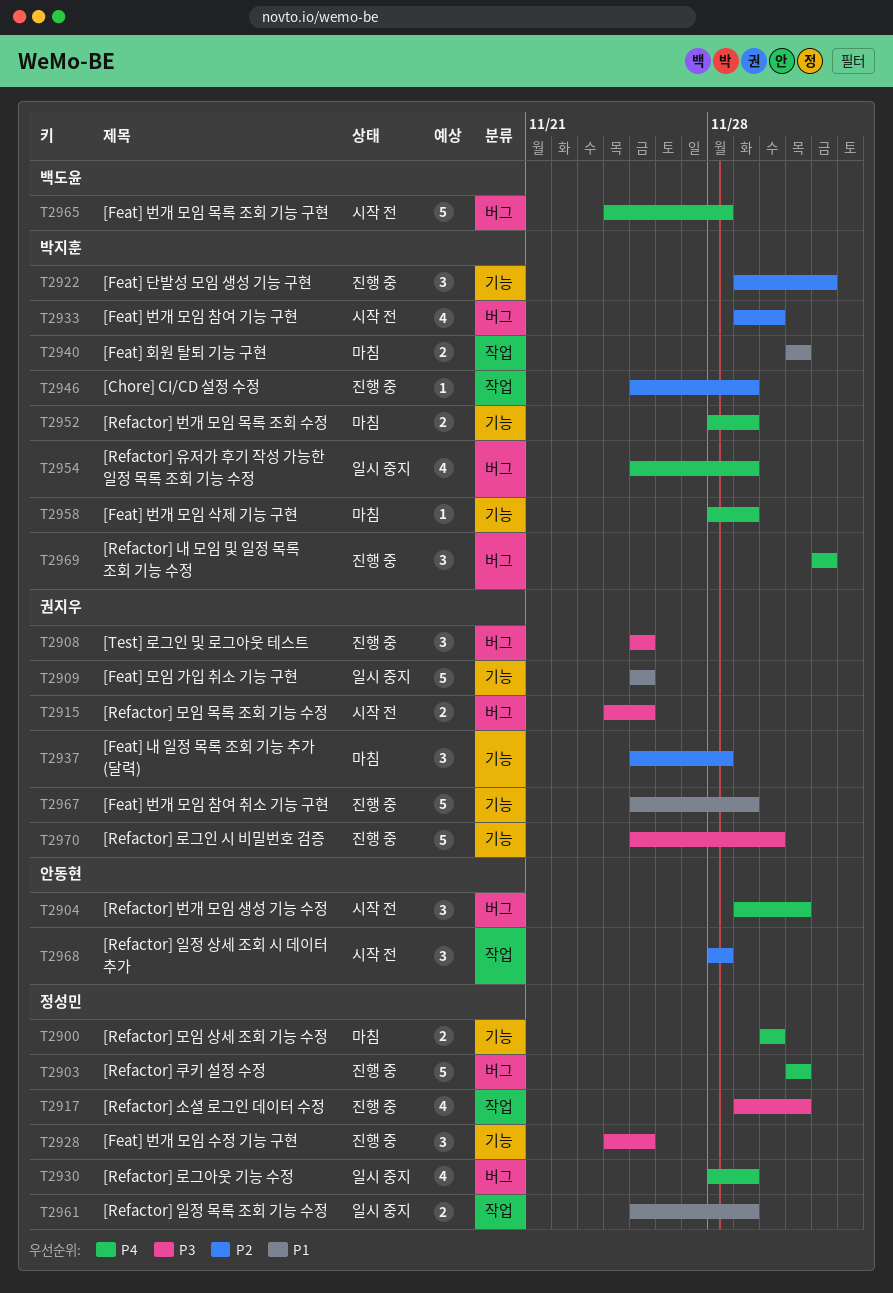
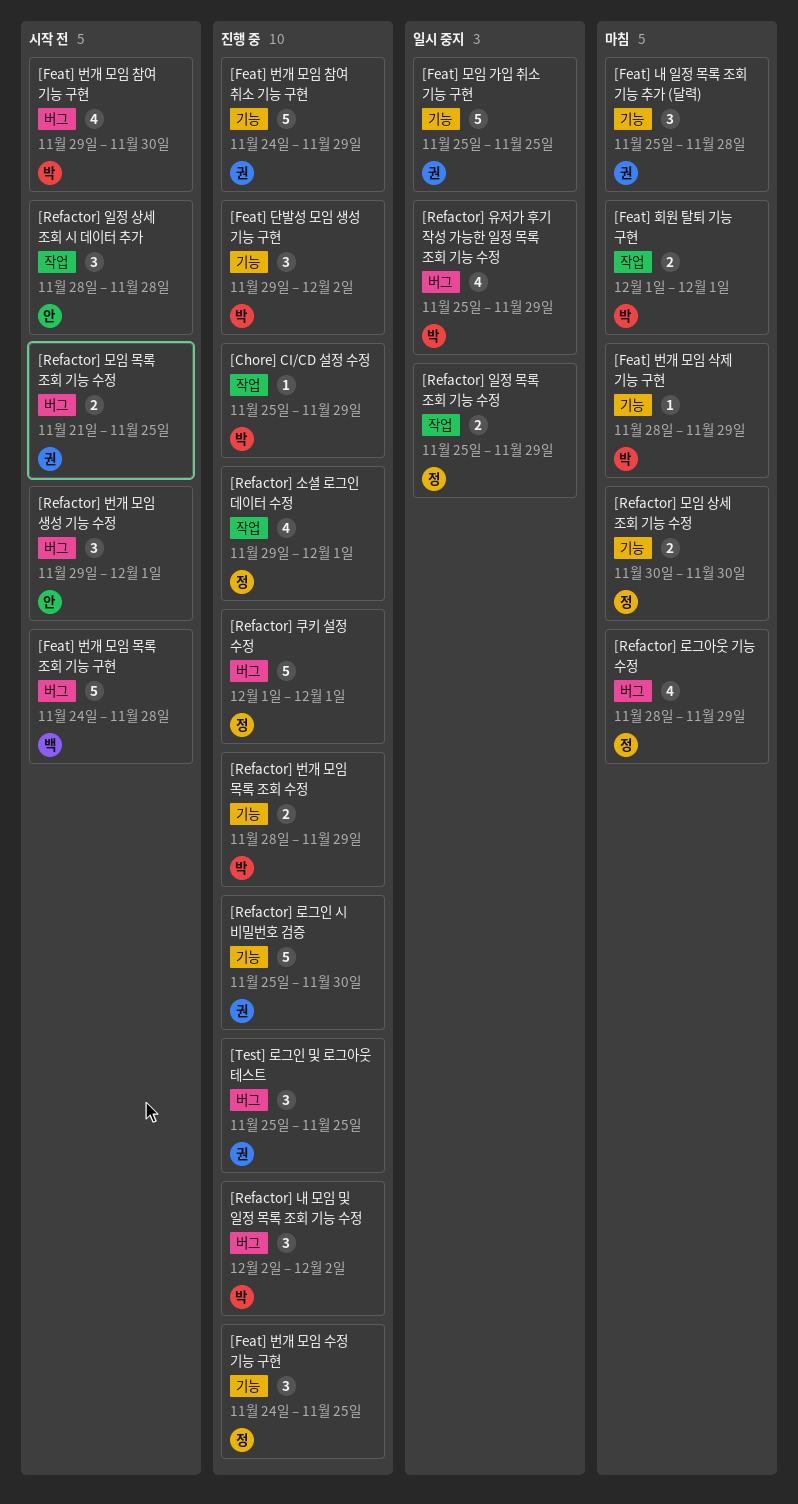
[Feat] 번개 모임 참여 취소 기능 구현, start: Nov 25 -> Nov 24
[Refactor] 로그아웃 기능 수정, status: 일시 중지 -> 마침
[Refactor] 모임 목록 조회 기능 수정, start: Nov 24 -> Nov 21
[Refactor] 번개 모임 목록 조회 수정, status: 마침 -> 진행 중

